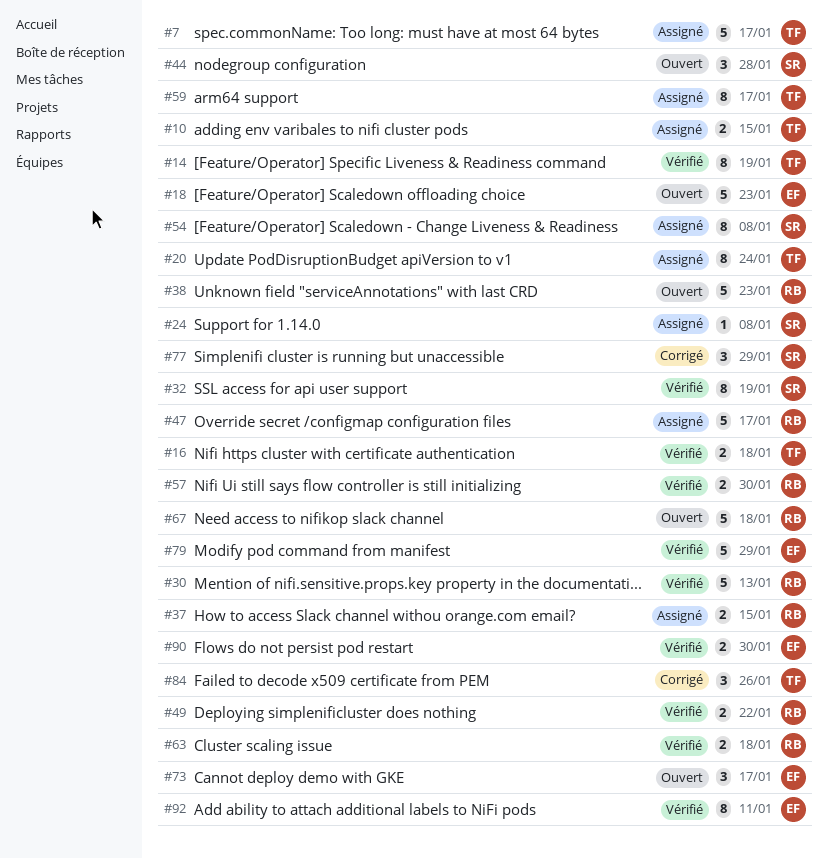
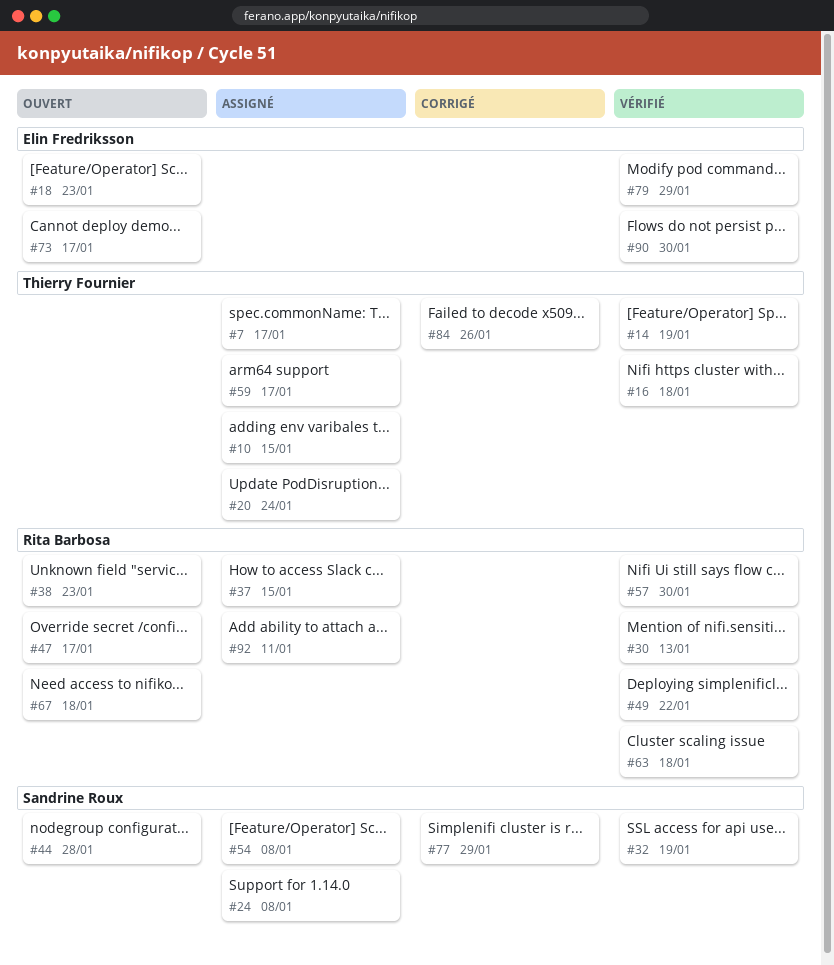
#47, status: Assigné -> Ouvert
#92, status: Vérifié -> Assigné
#92, owner: Elin Fredriksson -> Rita Barbosa

